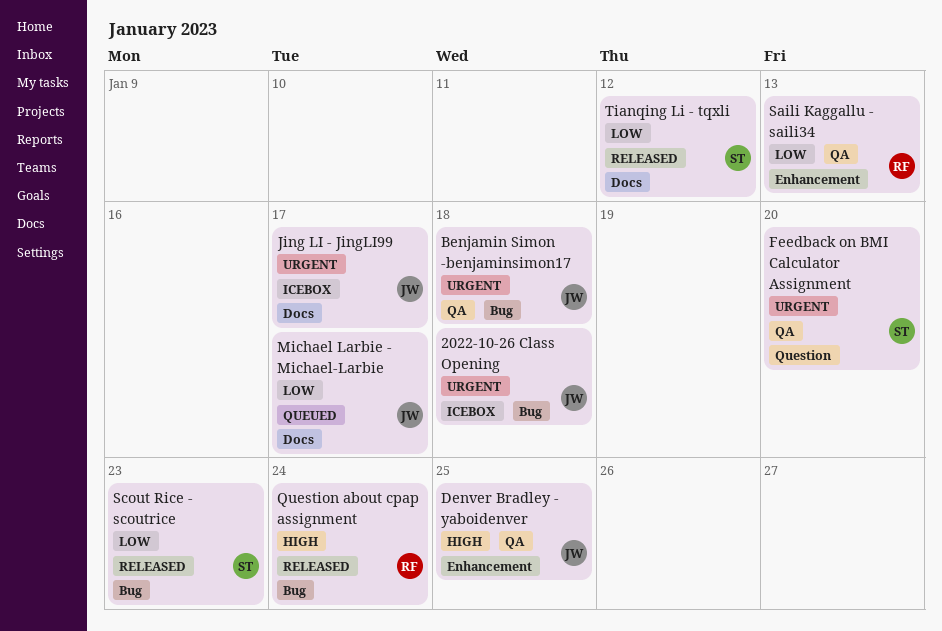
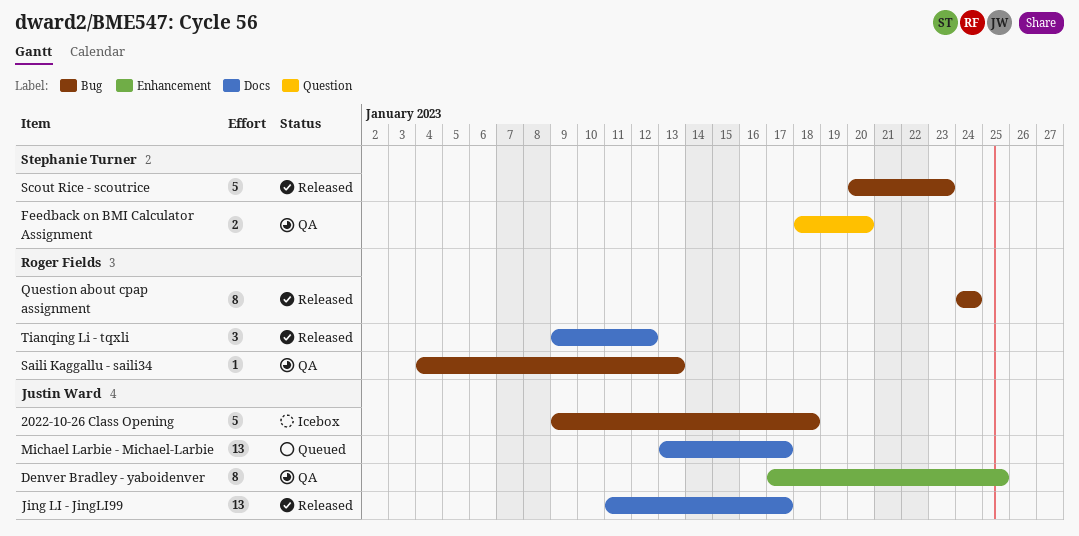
Benjamin Simon -benjaminsimon17: present -> none
Jing LI - JingLI99, status: Icebox -> Released
Saili Kaggallu - saili34, label: Enhancement -> Bug
Tianqing Li - tqxli, owner: Stephanie Turner -> Roger Fields

